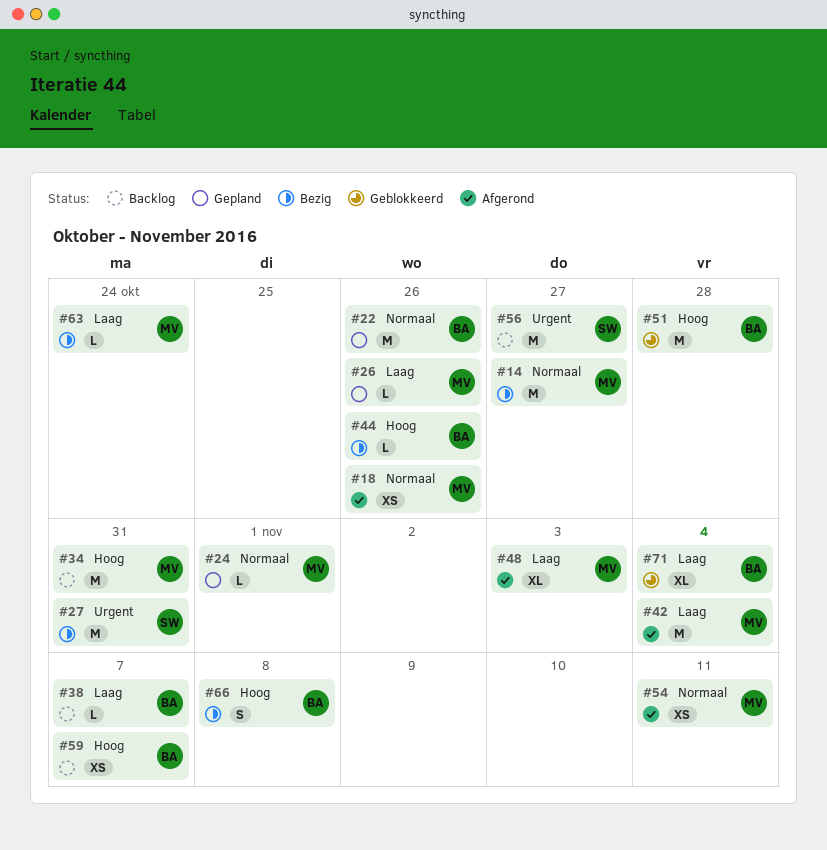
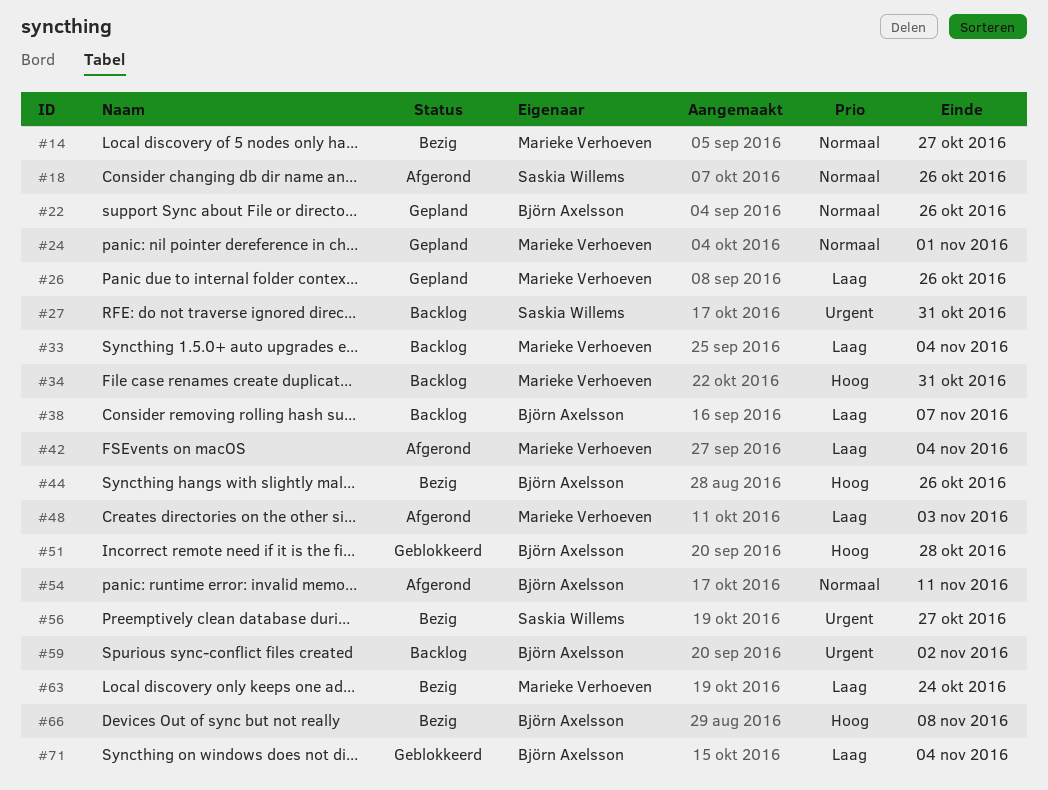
#18, owner: Marieke Verhoeven -> Saskia Willems
#27, status: Bezig -> Backlog
#33: none -> present
#54, owner: Marieke Verhoeven -> Björn Axelsson
#56, status: Backlog -> Bezig
#59, priority: Hoog -> Urgent
#59, due: Nov 7 -> Nov 2

